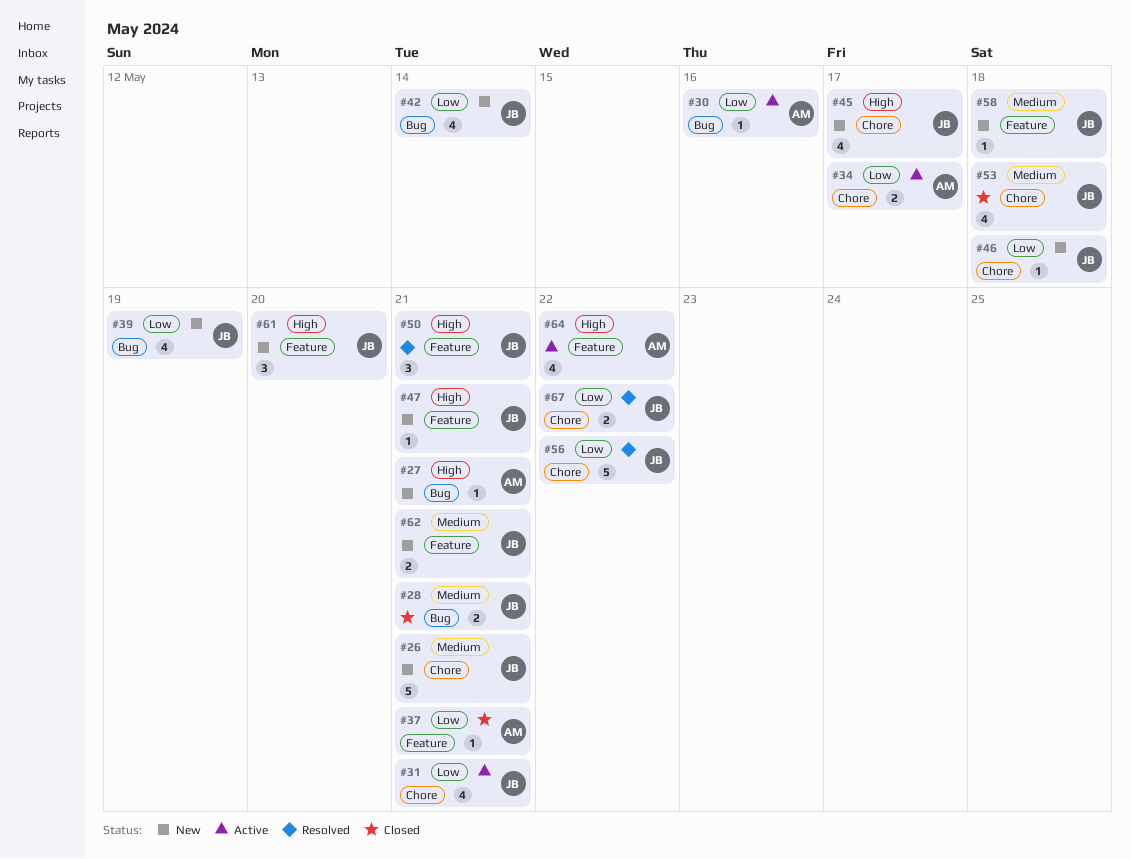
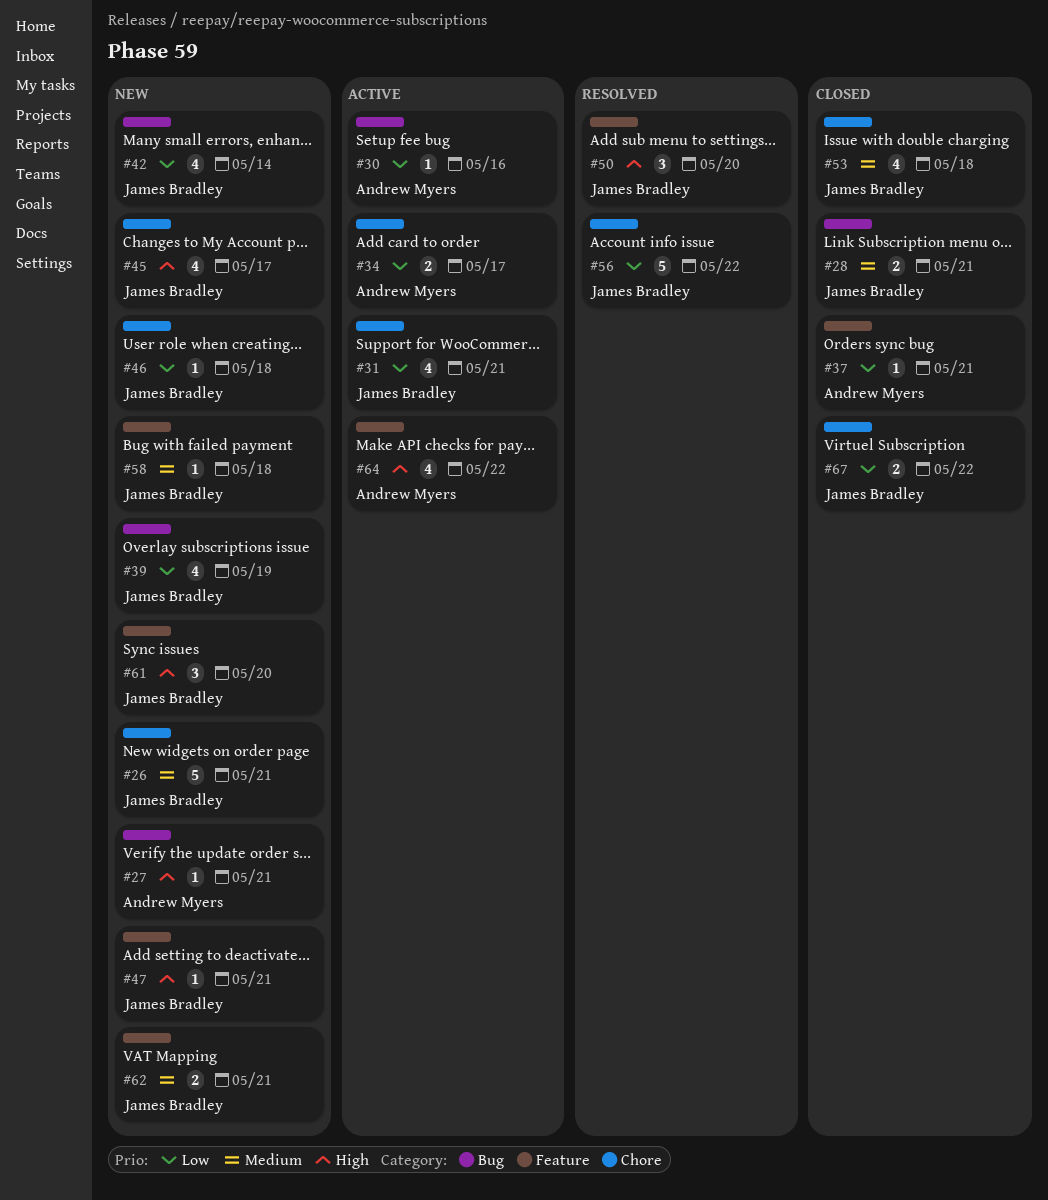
#50, due: May 21 -> May 20
#67, status: Resolved -> Closed

